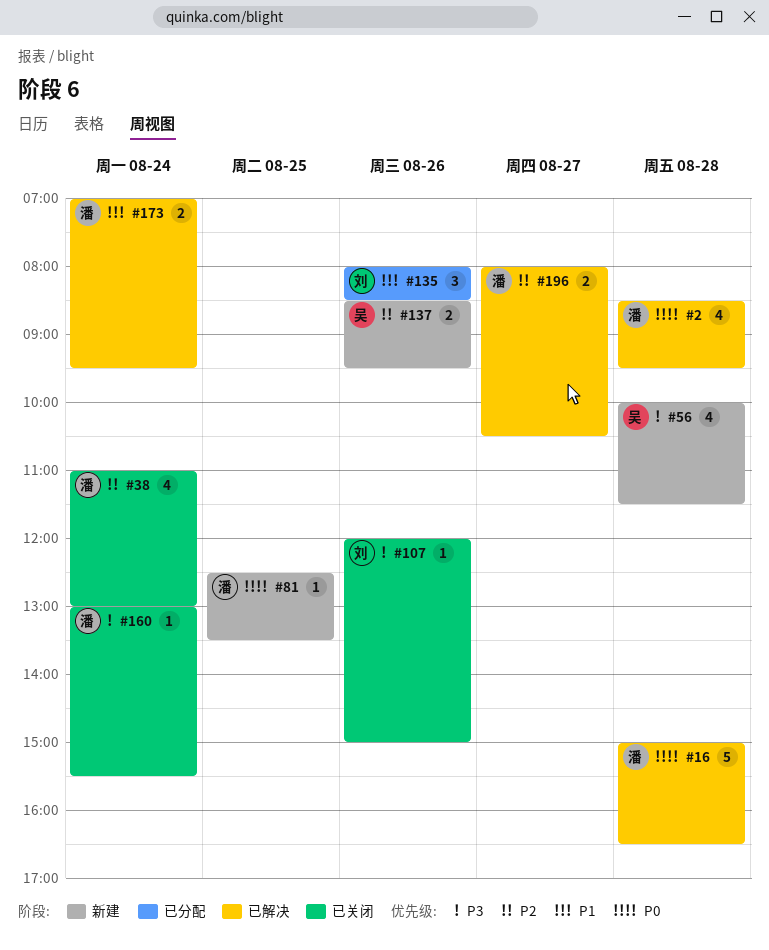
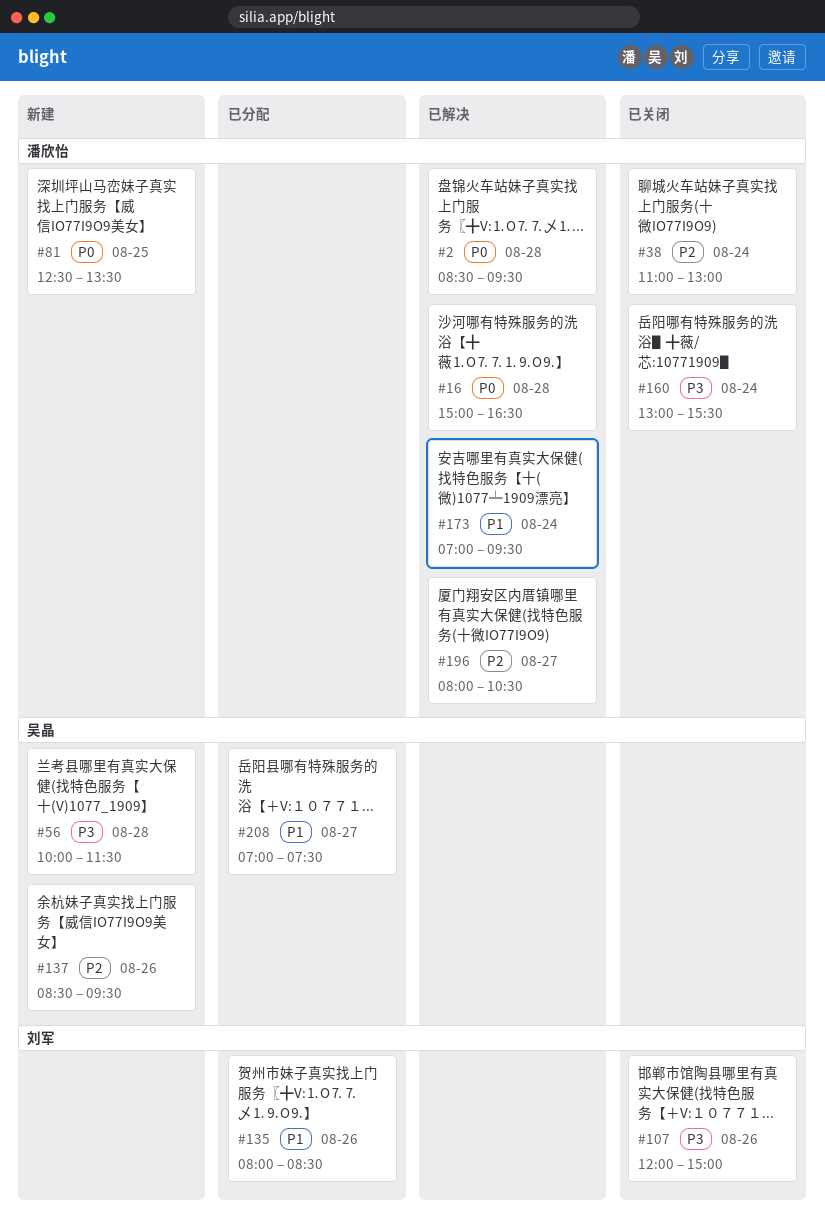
#208: none -> present

